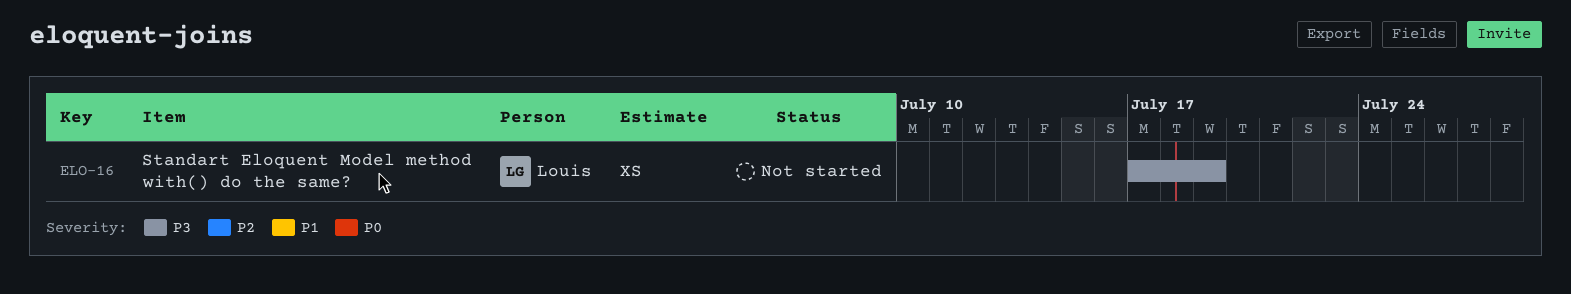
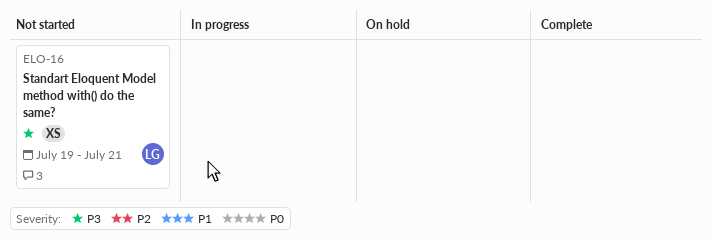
ELO-16, start: Jul 17 -> Jul 19
ELO-16, due: Jul 19 -> Jul 21

